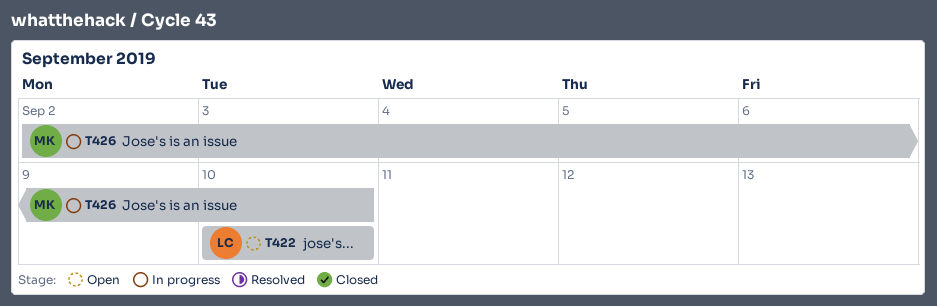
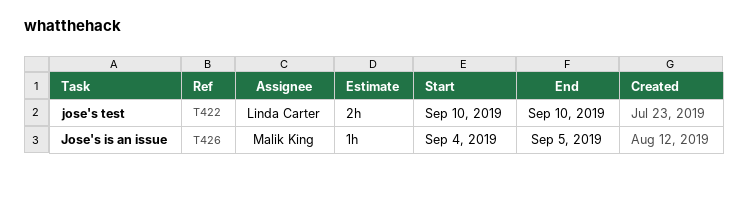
T426, start: Sep 2 -> Sep 4
T426, due: Sep 10 -> Sep 5

